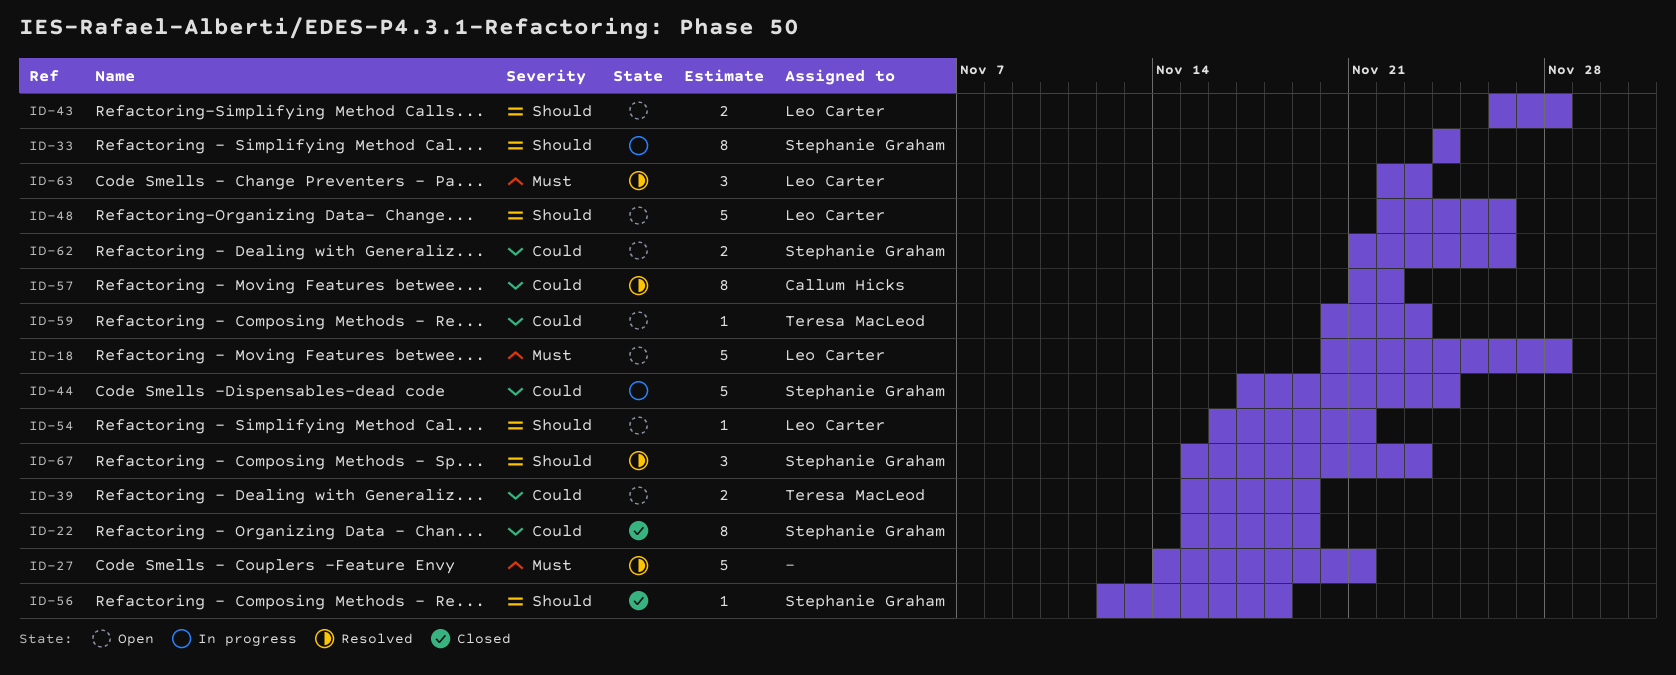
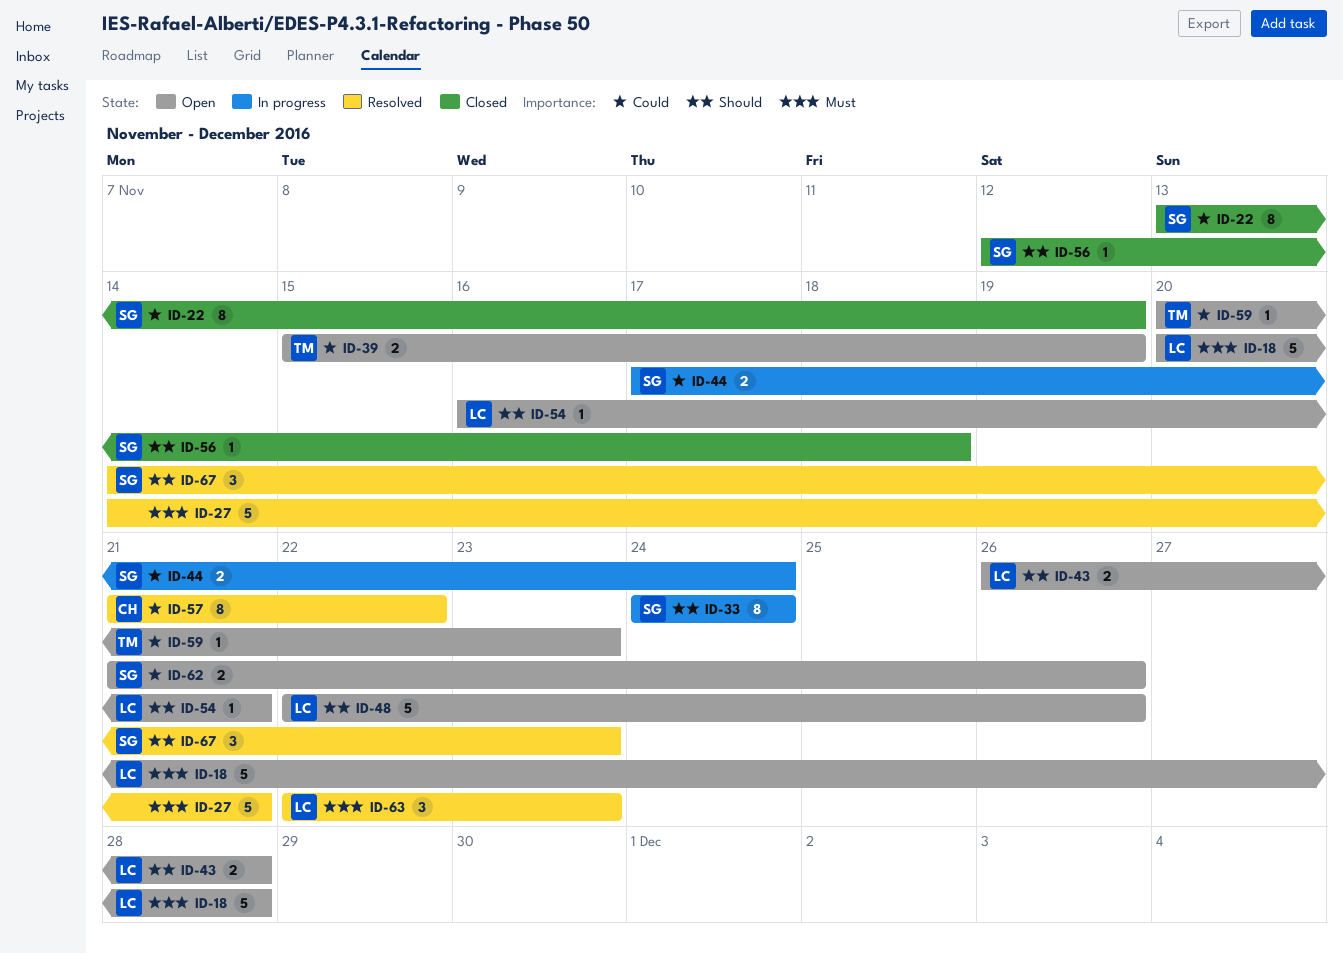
ID-22, start: Nov 15 -> Nov 13
ID-44, estimate: 5 -> 2
ID-67, start: Nov 15 -> Nov 14

